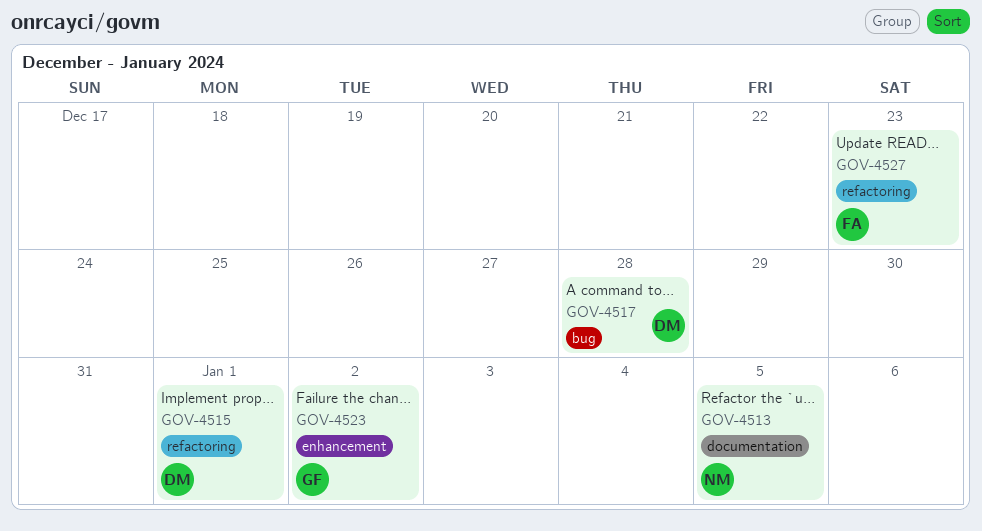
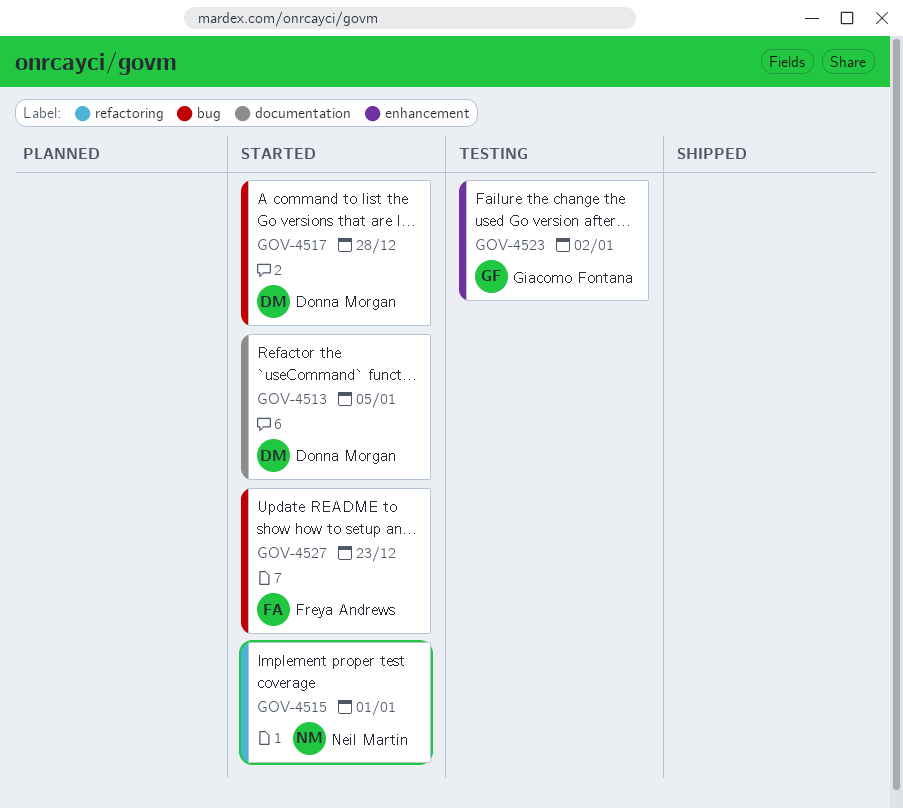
GOV-4513, owner: Neil Martin -> Donna Morgan
GOV-4515, owner: Donna Morgan -> Neil Martin
GOV-4527, label: refactoring -> bug

